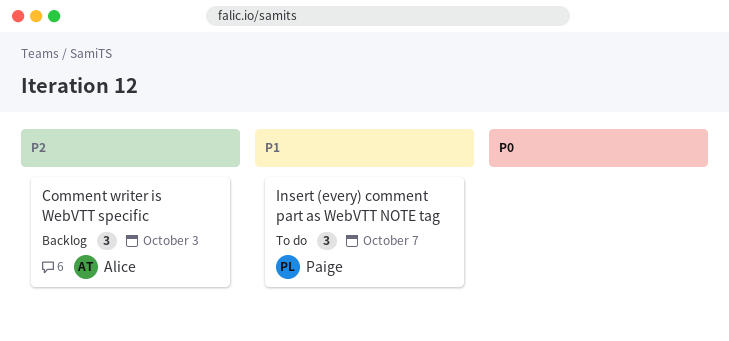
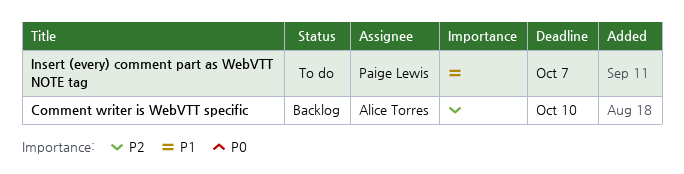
Comment writer is WebVTT specific, due: Oct 3 -> Oct 10

